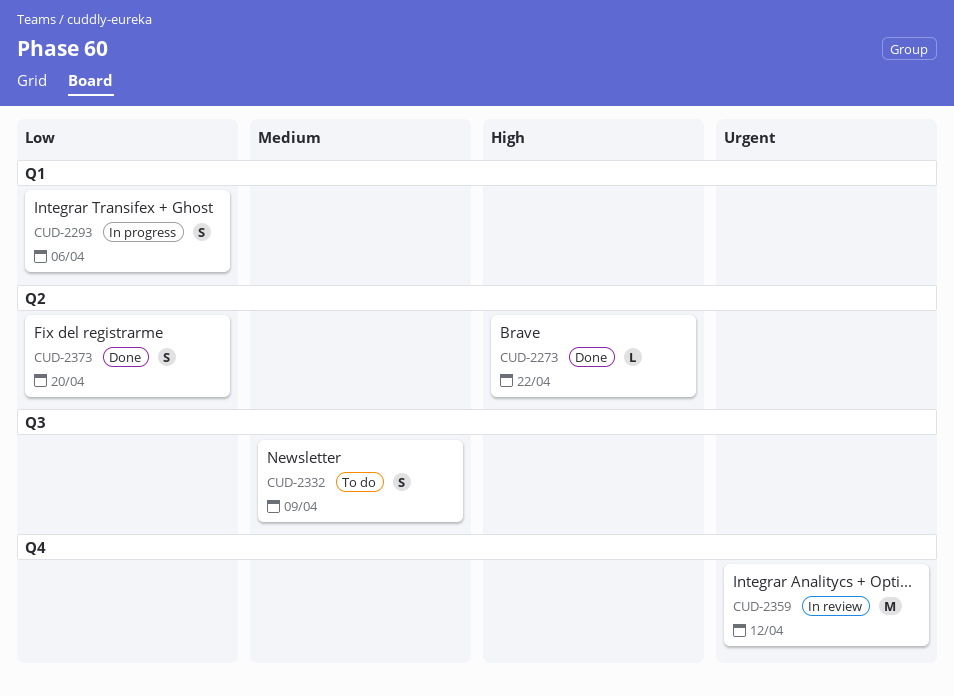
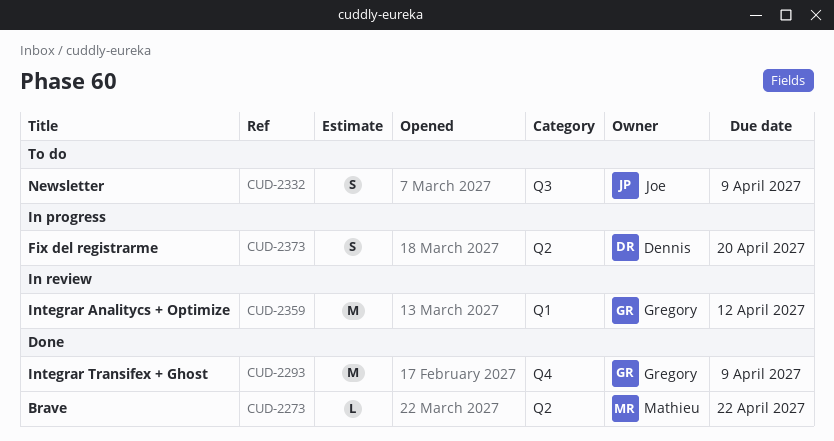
CUD-2293, status: In progress -> Done
CUD-2293, label: Q1 -> Q4
CUD-2293, estimate: S -> M
CUD-2293, due: Apr 6 -> Apr 9
CUD-2359, label: Q4 -> Q1
CUD-2373, status: Done -> In progress

